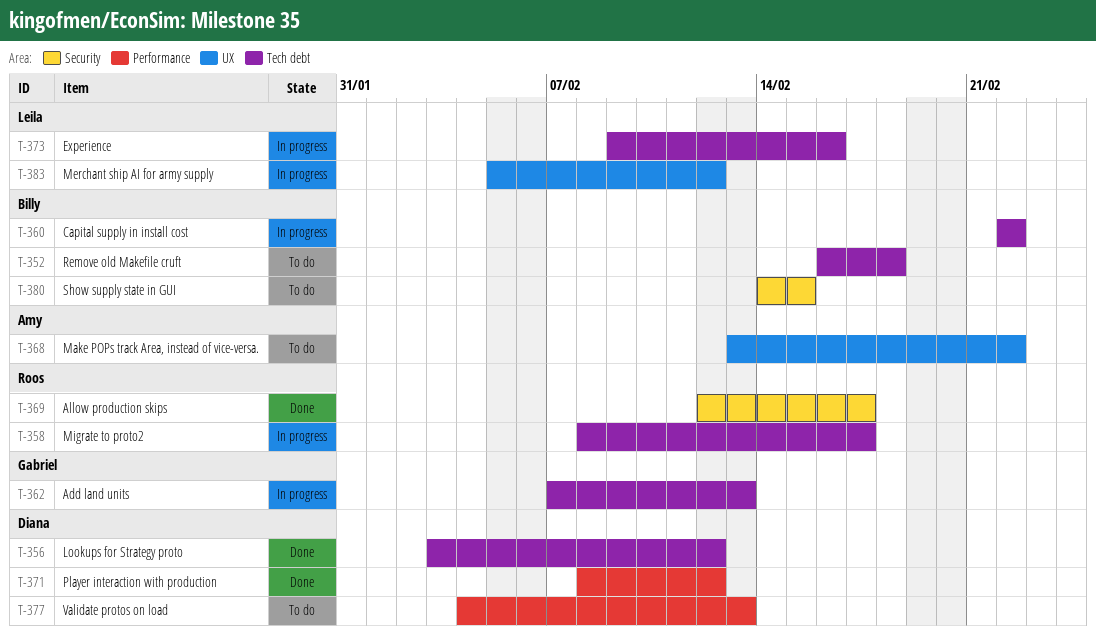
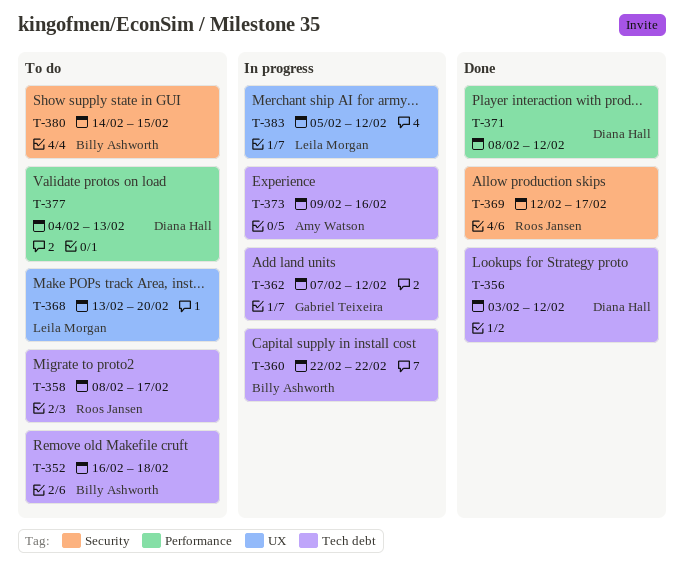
T-358, status: In progress -> To do
T-362, due: Feb 13 -> Feb 12
T-368, owner: Amy Watson -> Leila Morgan
T-368, due: Feb 22 -> Feb 20
T-373, owner: Leila Morgan -> Amy Watson

